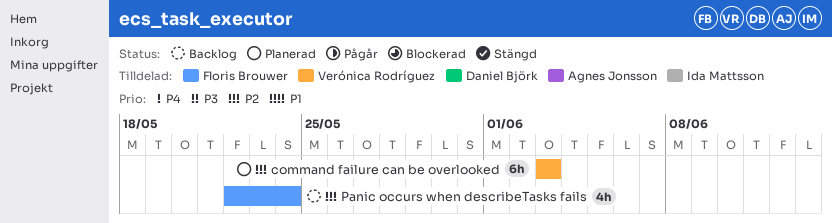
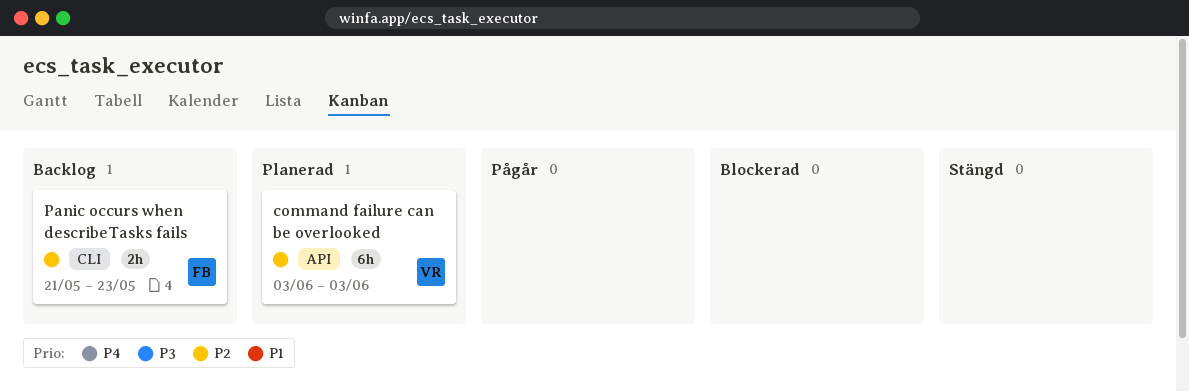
Panic occurs when describeTasks fails, estimate: 4h -> 2h
Panic occurs when describeTasks fails, start: May 22 -> May 21
Panic occurs when describeTasks fails, due: May 24 -> May 23

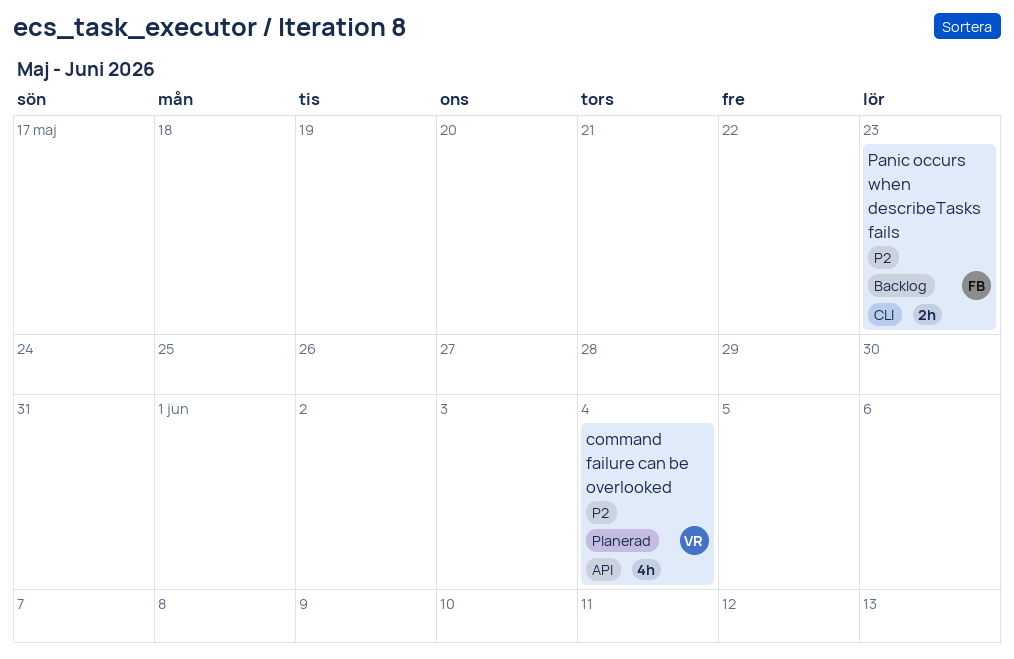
command failure can be overlooked, estimate: 6h -> 4h
command failure can be overlooked, due: Jun 3 -> Jun 4

